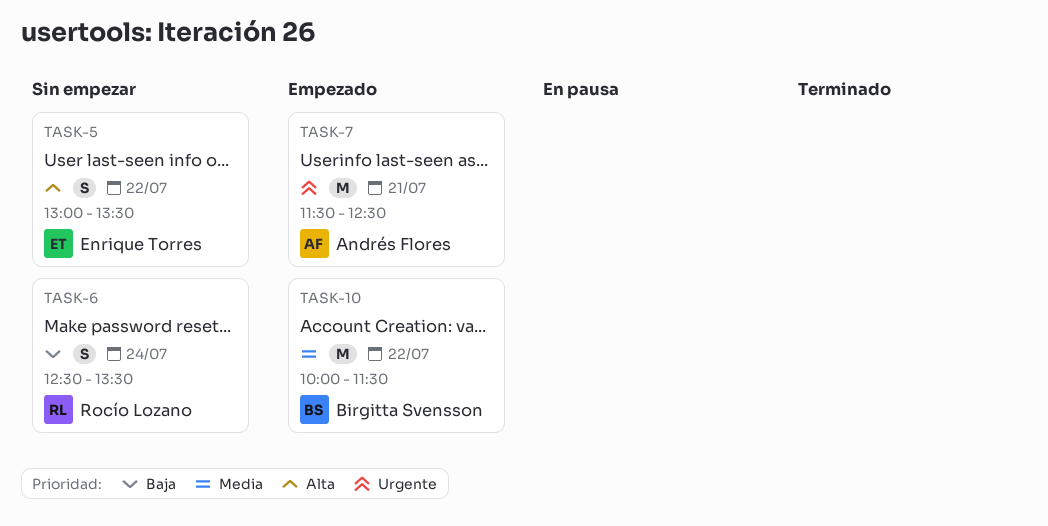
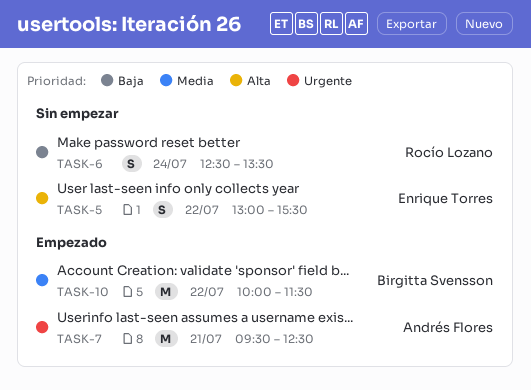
TASK-5, ends: 13:30 -> 15:30
TASK-7, begins: 11:30 -> 09:30

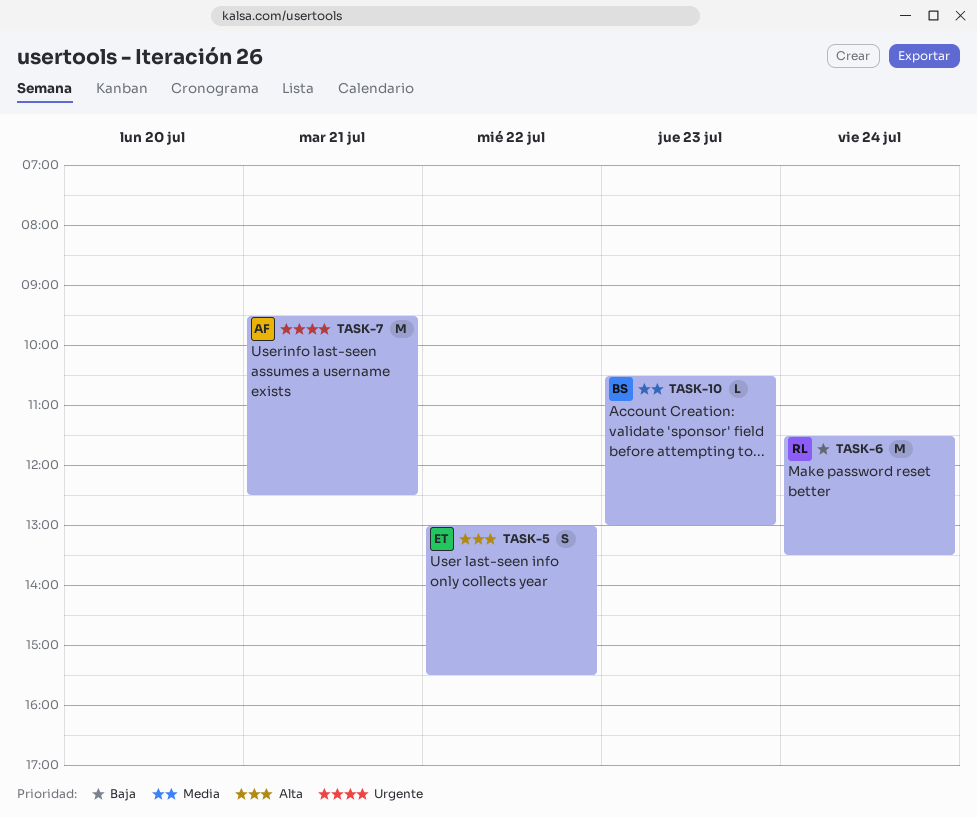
TASK-6, estimate: S -> M
TASK-6, begins: 12:30 -> 11:30
TASK-10, estimate: M -> L
TASK-10, day: Jul 22 -> Jul 23
TASK-10, begins: 10:00 -> 10:30
TASK-10, ends: 11:30 -> 13:00

